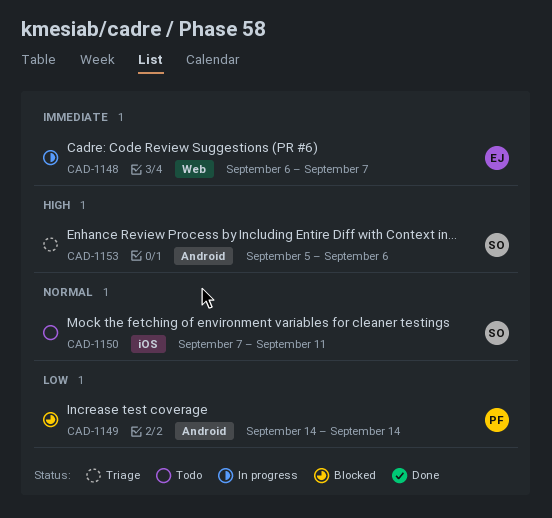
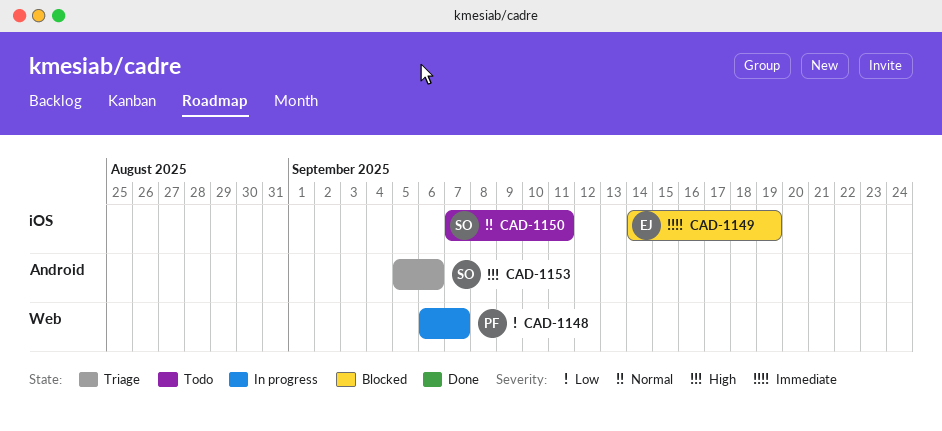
CAD-1148, owner: EJ -> PF
CAD-1148, priority: Immediate -> Low
CAD-1149, owner: PF -> EJ
CAD-1149, priority: Low -> Immediate
CAD-1149, label: Android -> iOS
CAD-1149, due: Sep 14 -> Sep 19

